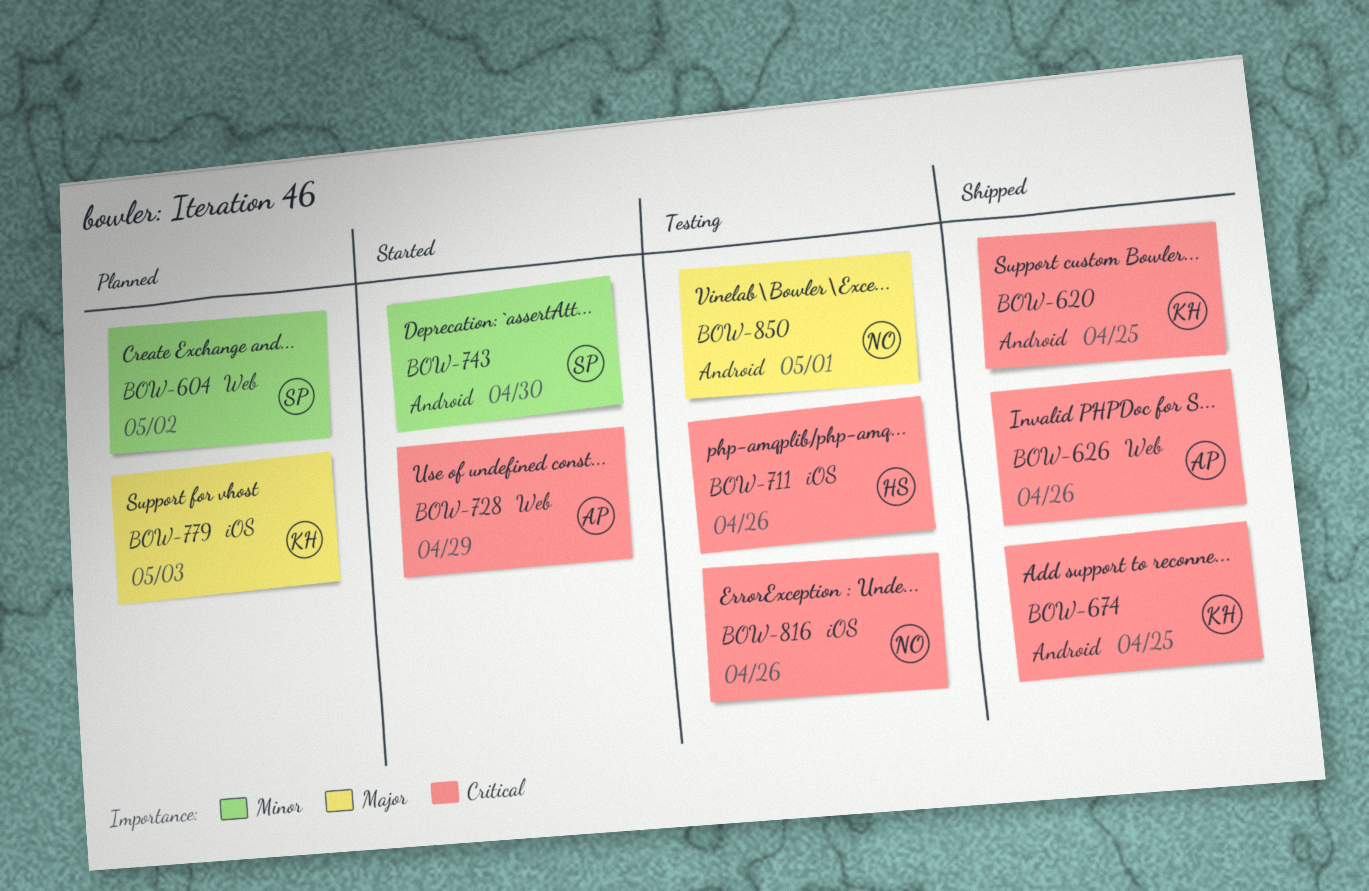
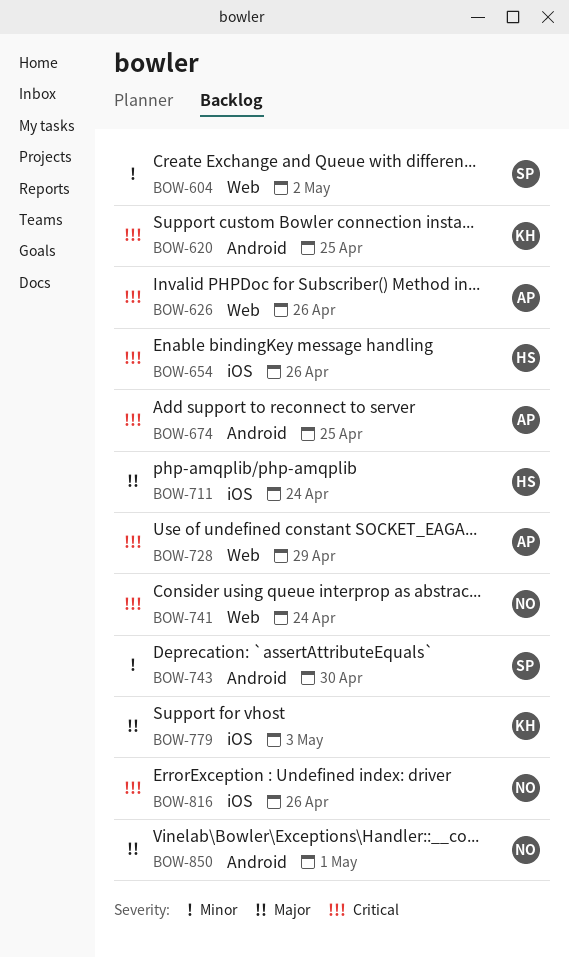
BOW-654: none -> present
BOW-674, owner: KH -> AP
BOW-711, priority: Critical -> Major
BOW-711, due: Apr 26 -> Apr 24
BOW-741: none -> present

